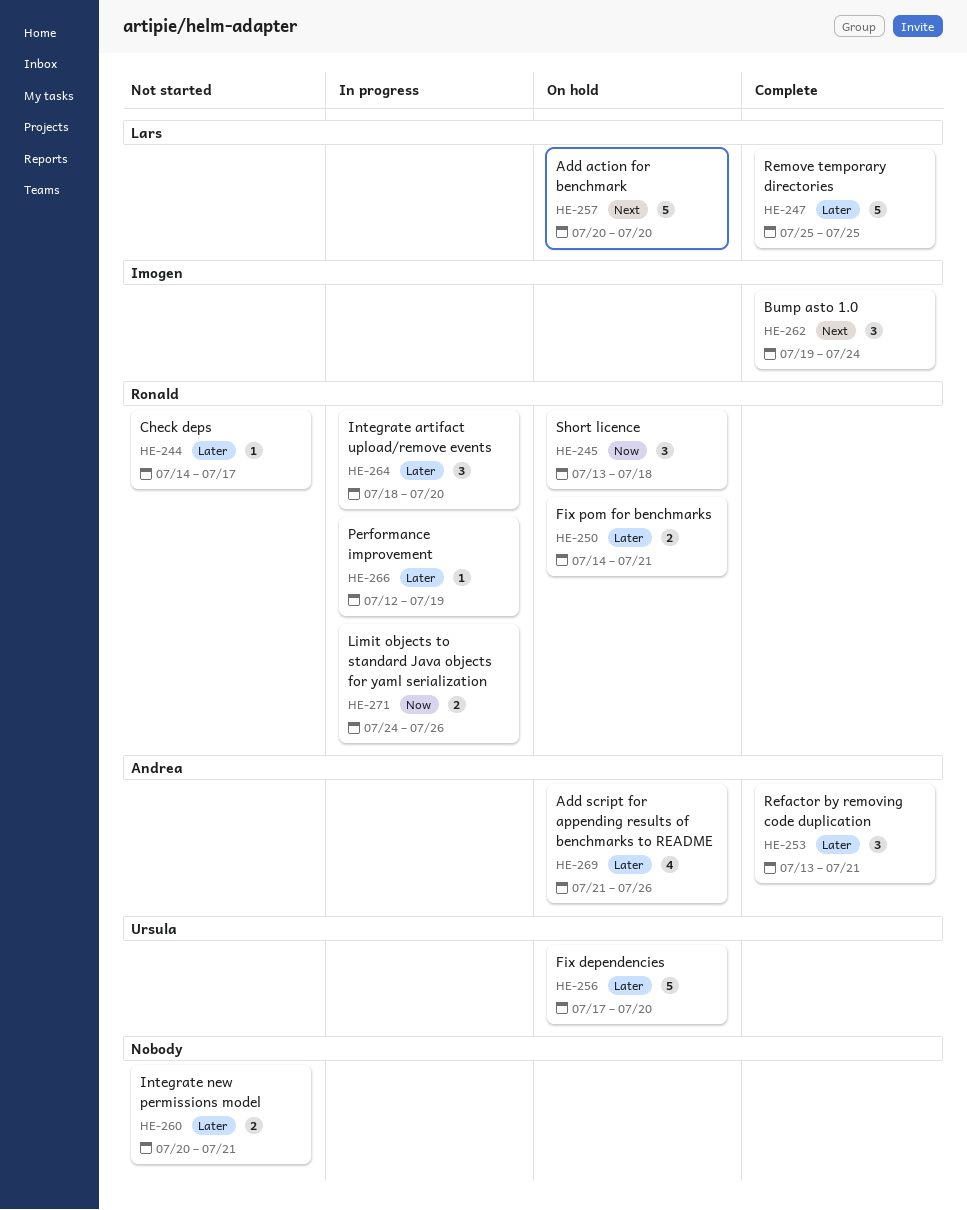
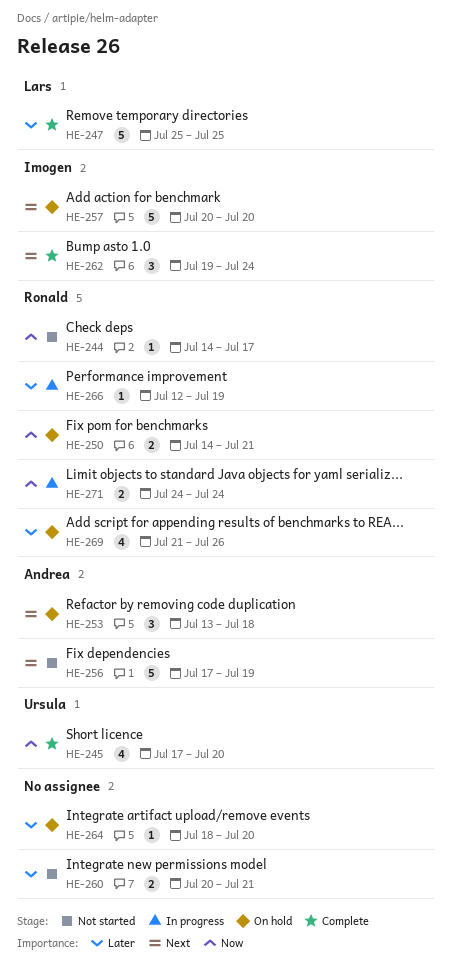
HE-244, priority: Later -> Now
HE-245, status: On hold -> Complete
HE-245, owner: Ronald -> Ursula
HE-245, estimate: 3 -> 4
HE-245, start: Jul 13 -> Jul 17
HE-245, due: Jul 18 -> Jul 20
HE-250, priority: Later -> Now
HE-253, status: Complete -> On hold
HE-253, priority: Later -> Next
HE-253, due: Jul 21 -> Jul 18
HE-256, status: On hold -> Not started
HE-256, owner: Ursula -> Andrea
HE-256, priority: Later -> Next
HE-256, due: Jul 20 -> Jul 19
HE-257, owner: Lars -> Imogen
HE-264, status: In progress -> On hold
HE-264, owner: Ronald -> none
HE-264, estimate: 3 -> 1
HE-269, owner: Andrea -> Ronald
HE-271, due: Jul 26 -> Jul 24

